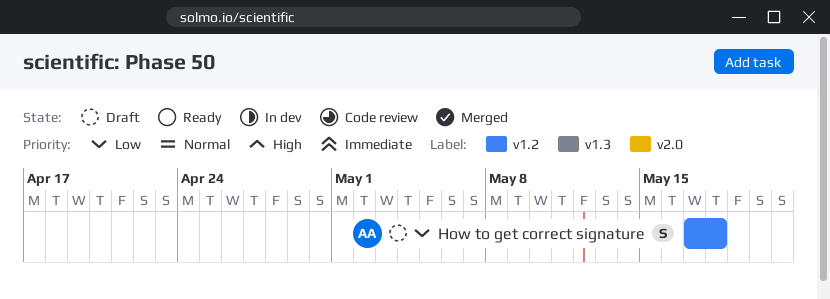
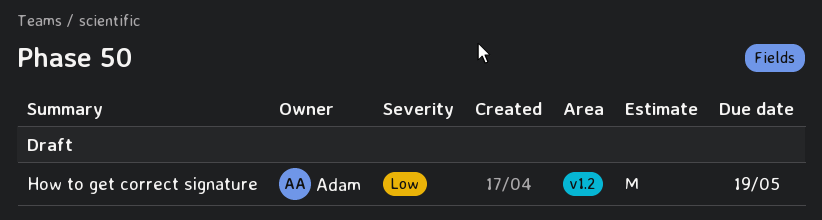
How to get correct signature, estimate: S -> M
How to get correct signature, due: May 18 -> May 19

